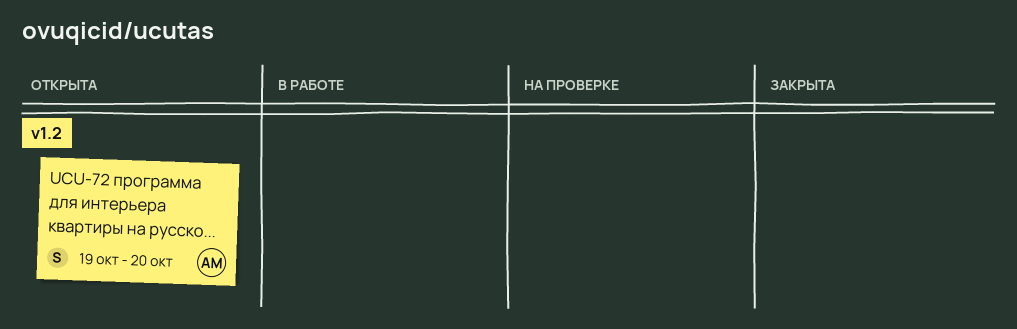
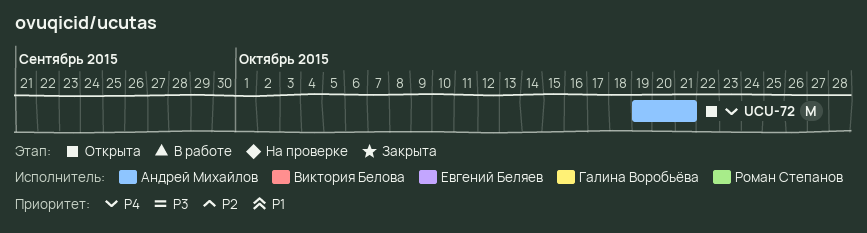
UCU-72, estimate: S -> M
UCU-72, due: Oct 20 -> Oct 21

